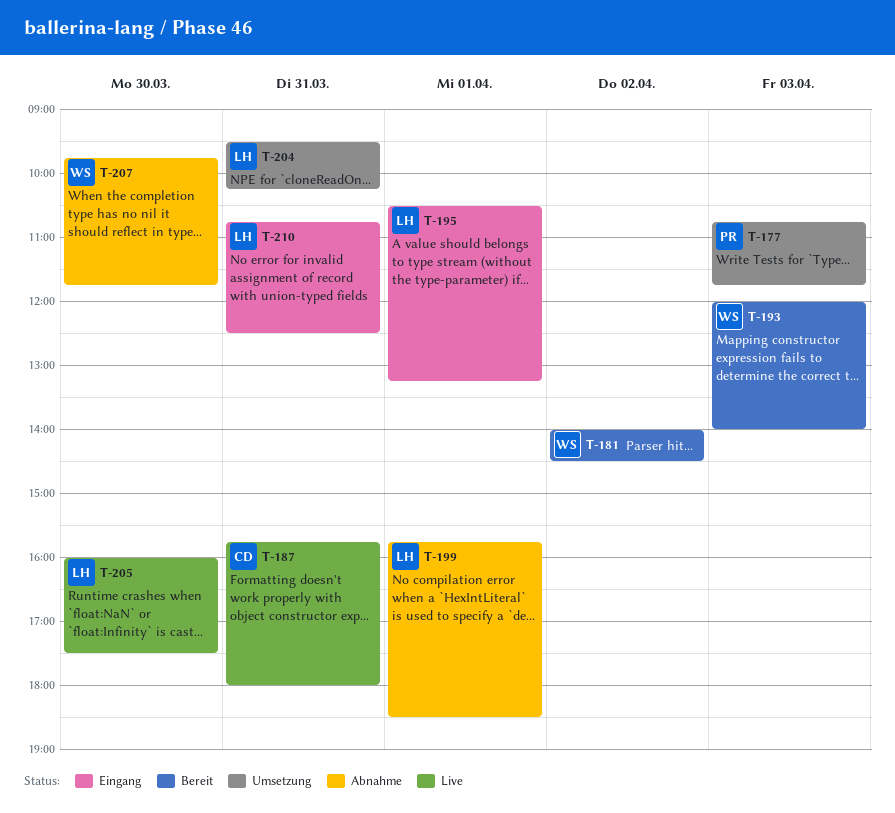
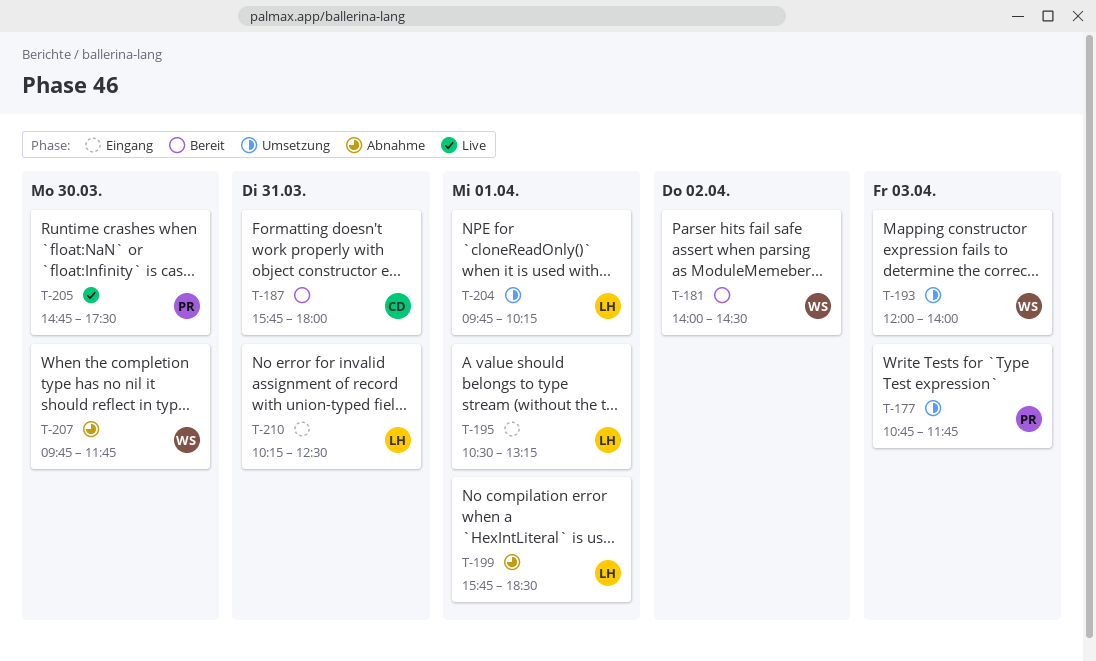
T-187, status: Live -> Bereit
T-193, status: Bereit -> Umsetzung
T-204, day: Mar 31 -> Apr 1
T-204, begins: 09:30 -> 09:45
T-205, owner: LH -> PR
T-205, begins: 16:00 -> 14:45
T-210, begins: 10:45 -> 10:15

